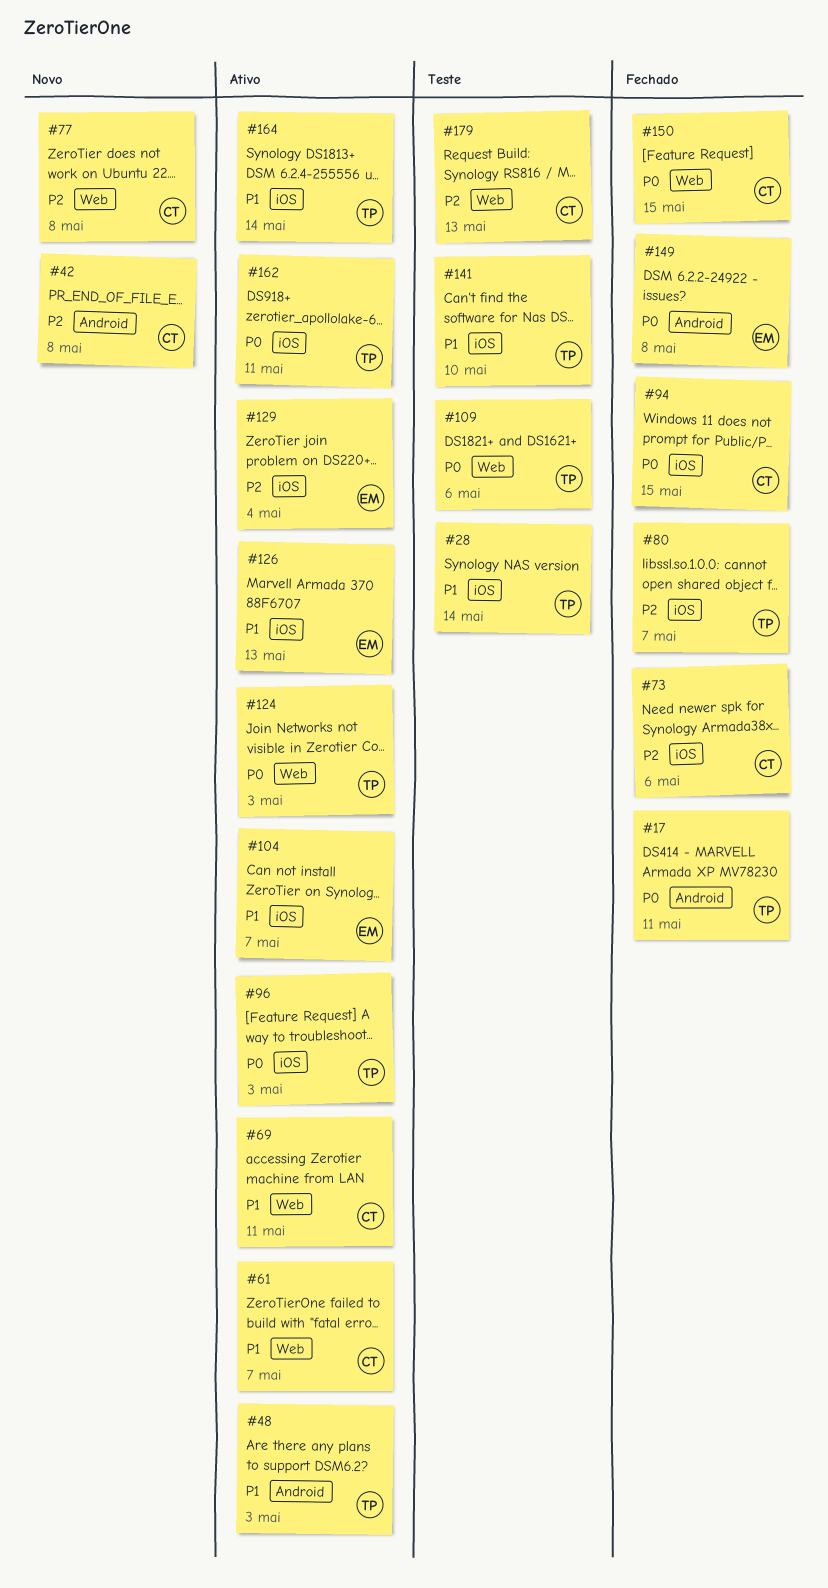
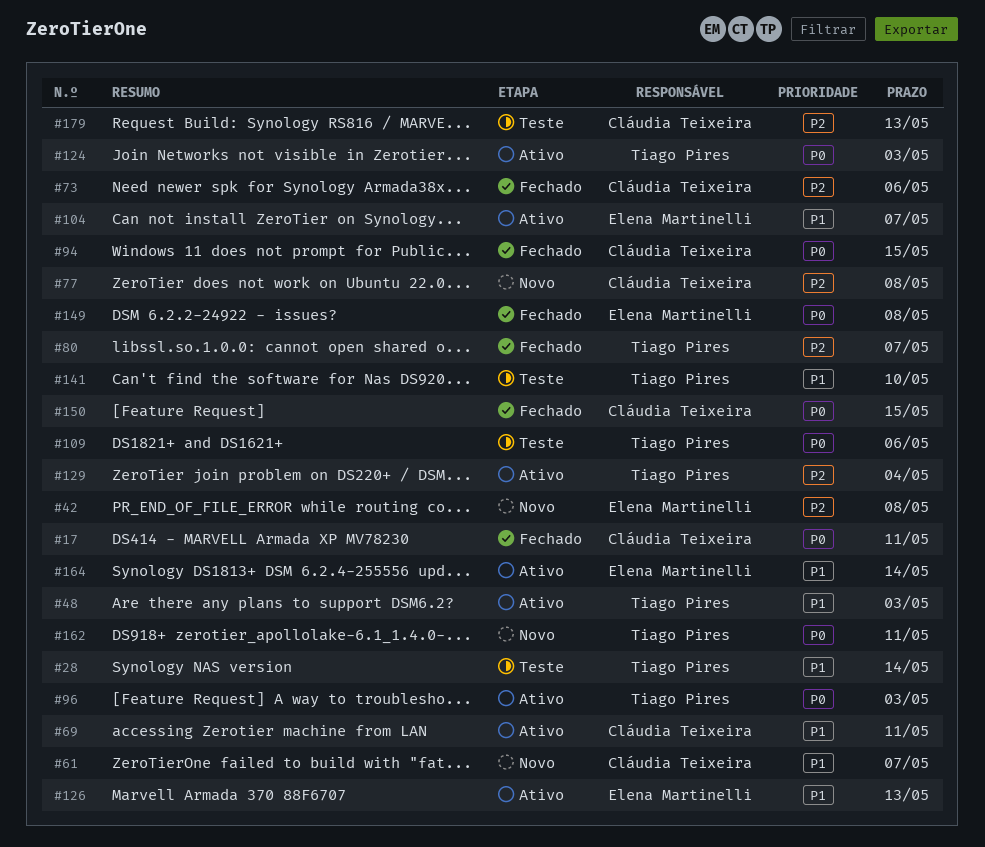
#17, owner: Tiago Pires -> Cláudia Teixeira
#42, owner: Cláudia Teixeira -> Elena Martinelli
#61, status: Ativo -> Novo
#129, owner: Elena Martinelli -> Tiago Pires
#162, status: Ativo -> Novo
#164, owner: Tiago Pires -> Elena Martinelli

